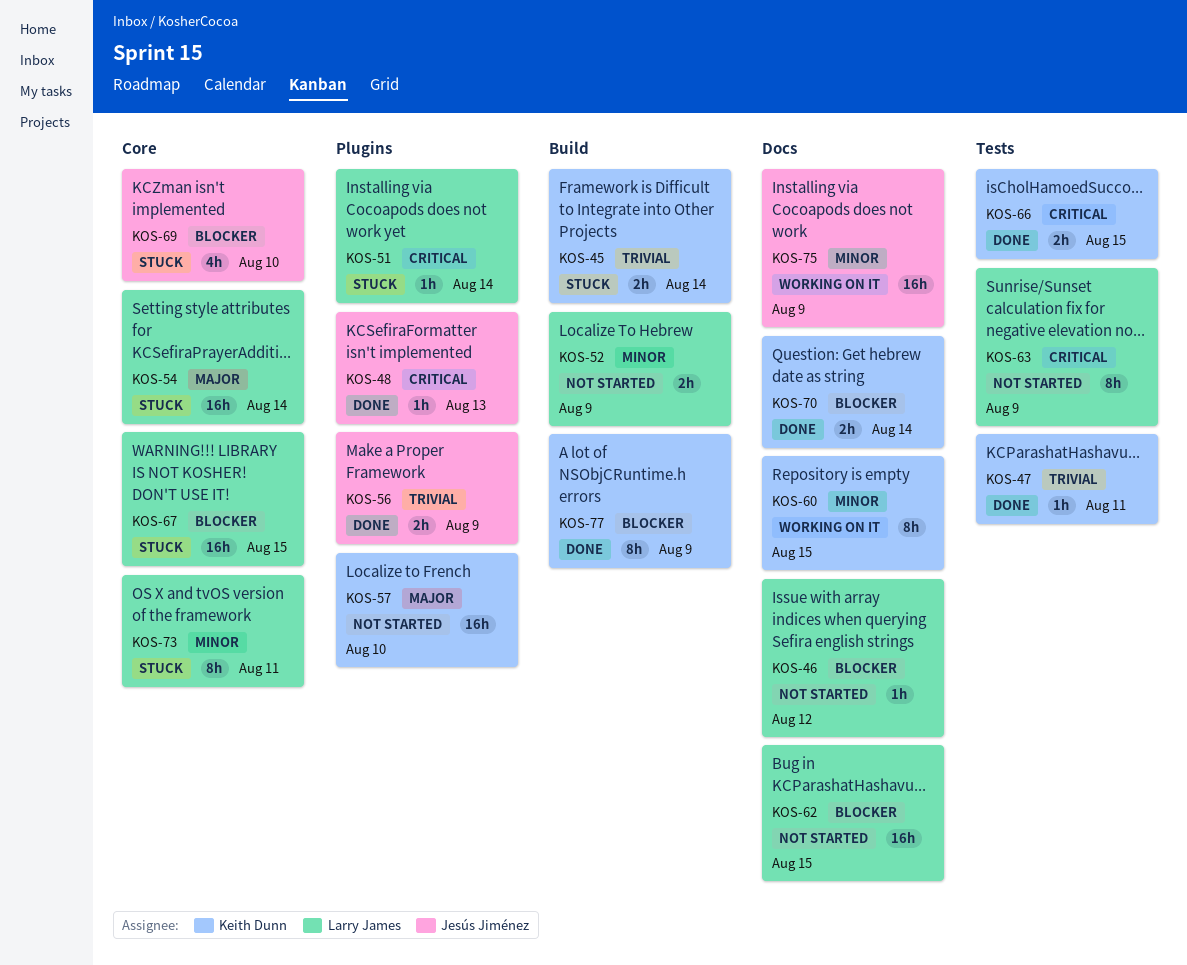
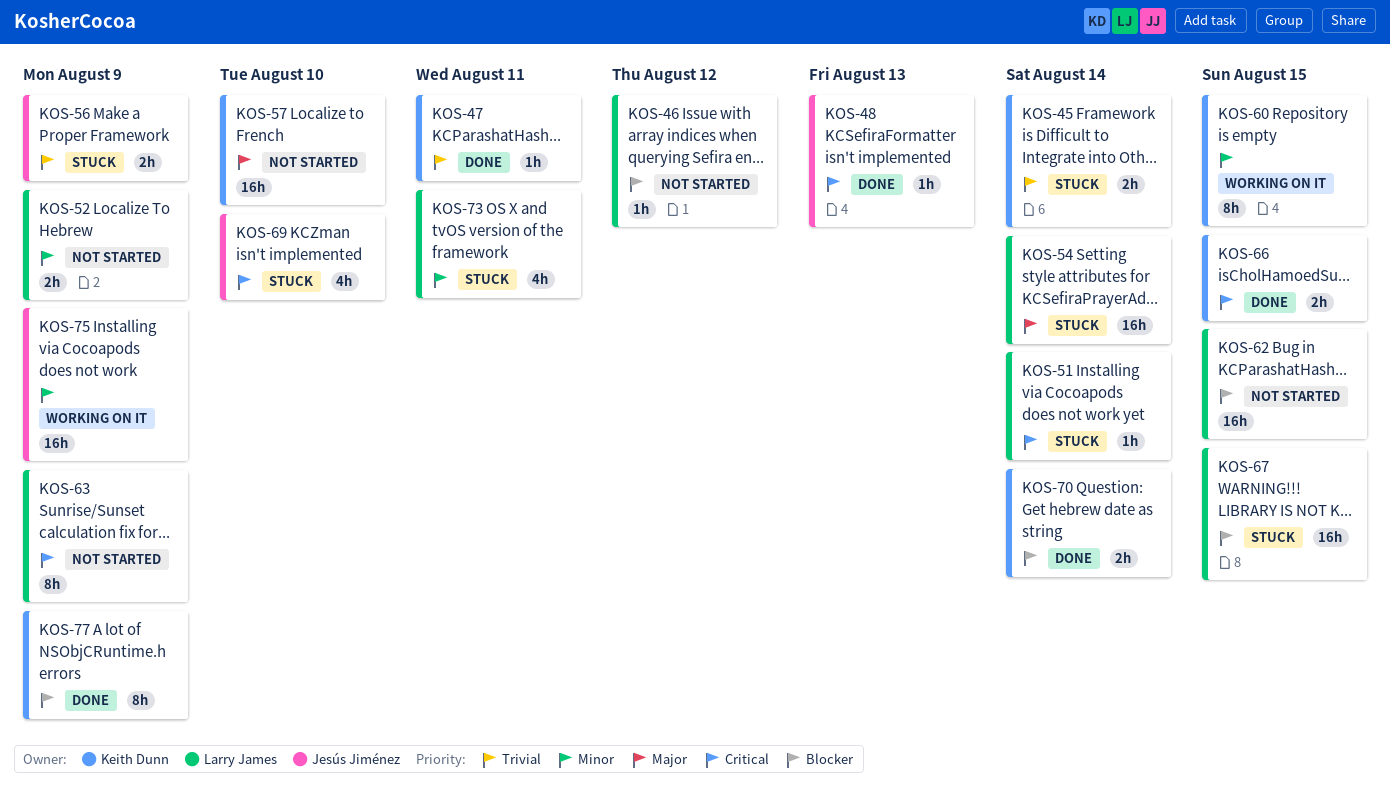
KOS-56, status: Done -> Stuck
KOS-69, priority: Blocker -> Critical
KOS-73, estimate: 8h -> 4h

